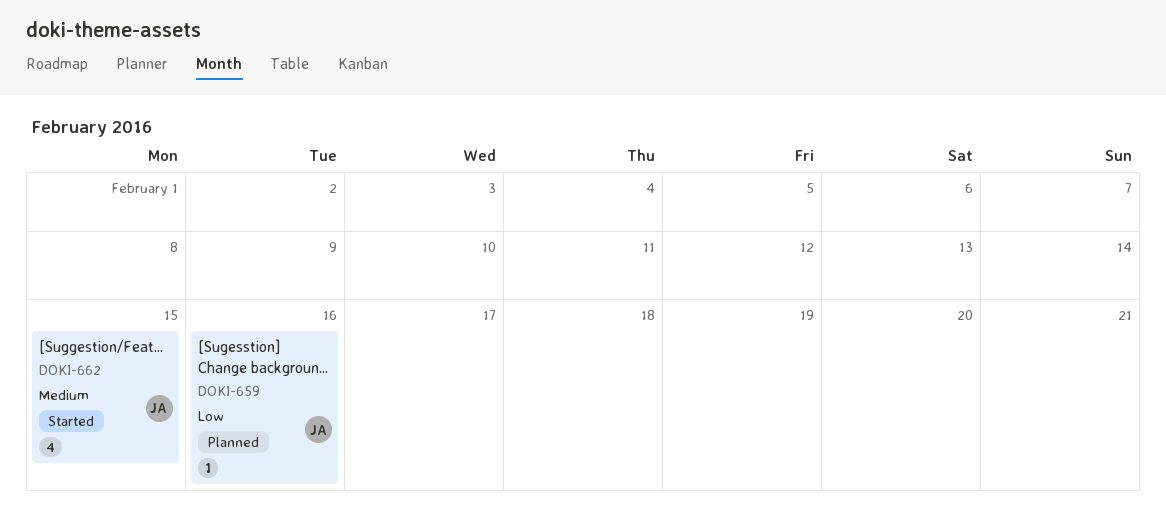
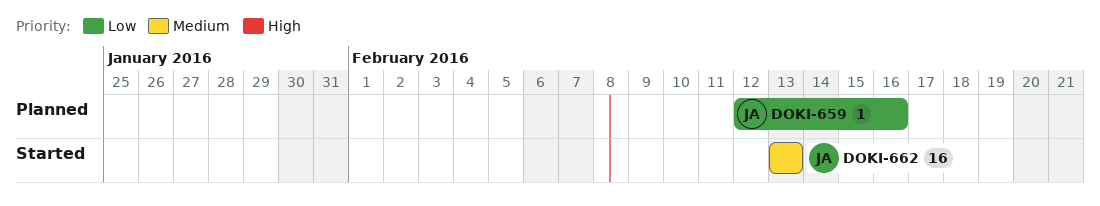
DOKI-662, estimate: 4 -> 16
DOKI-662, due: Feb 15 -> Feb 13

